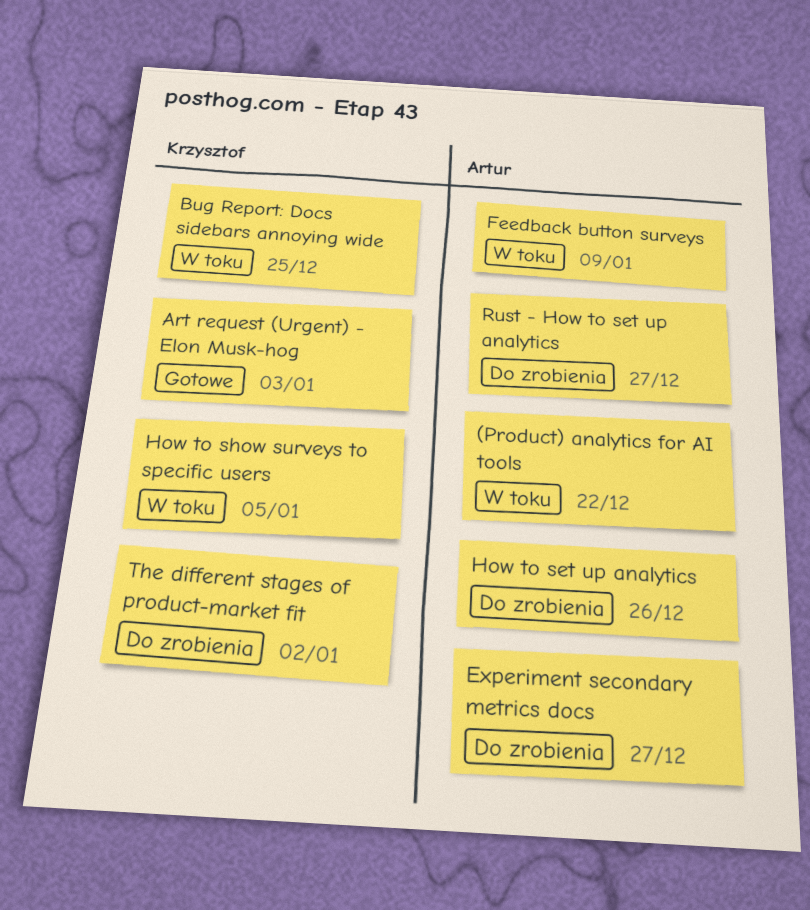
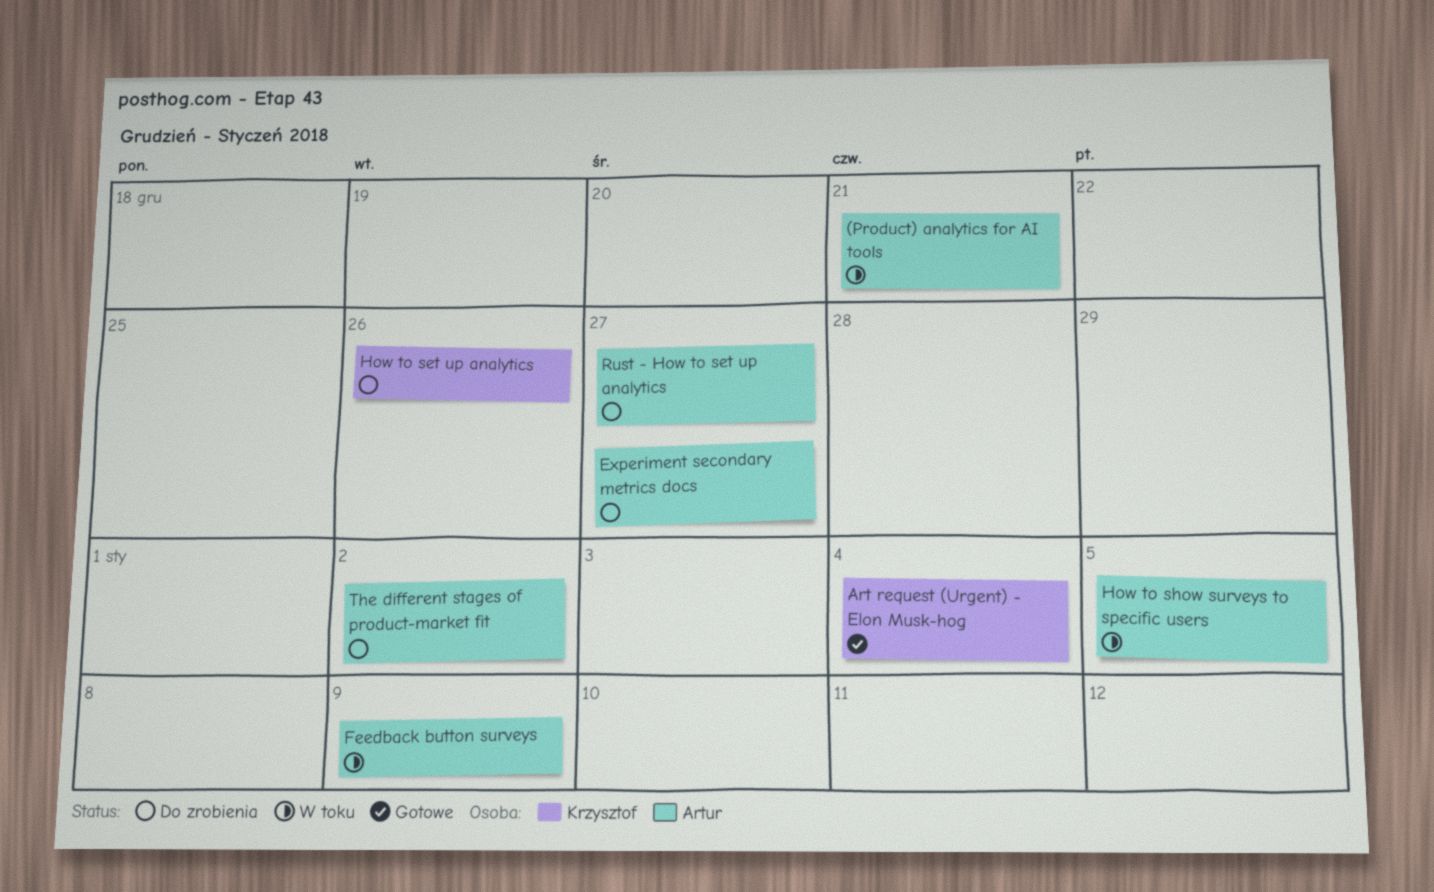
(Product) analytics for AI tools, due: Dec 22 -> Dec 21
Art request (Urgent) - Elon Musk-hog, due: Jan 3 -> Jan 4
Bug Report: Docs sidebars annoying wide: present -> none
How to set up analytics, owner: Artur -> Krzysztof
How to show surveys to specific users, owner: Krzysztof -> Artur
The different stages of product-market fit, owner: Krzysztof -> Artur

